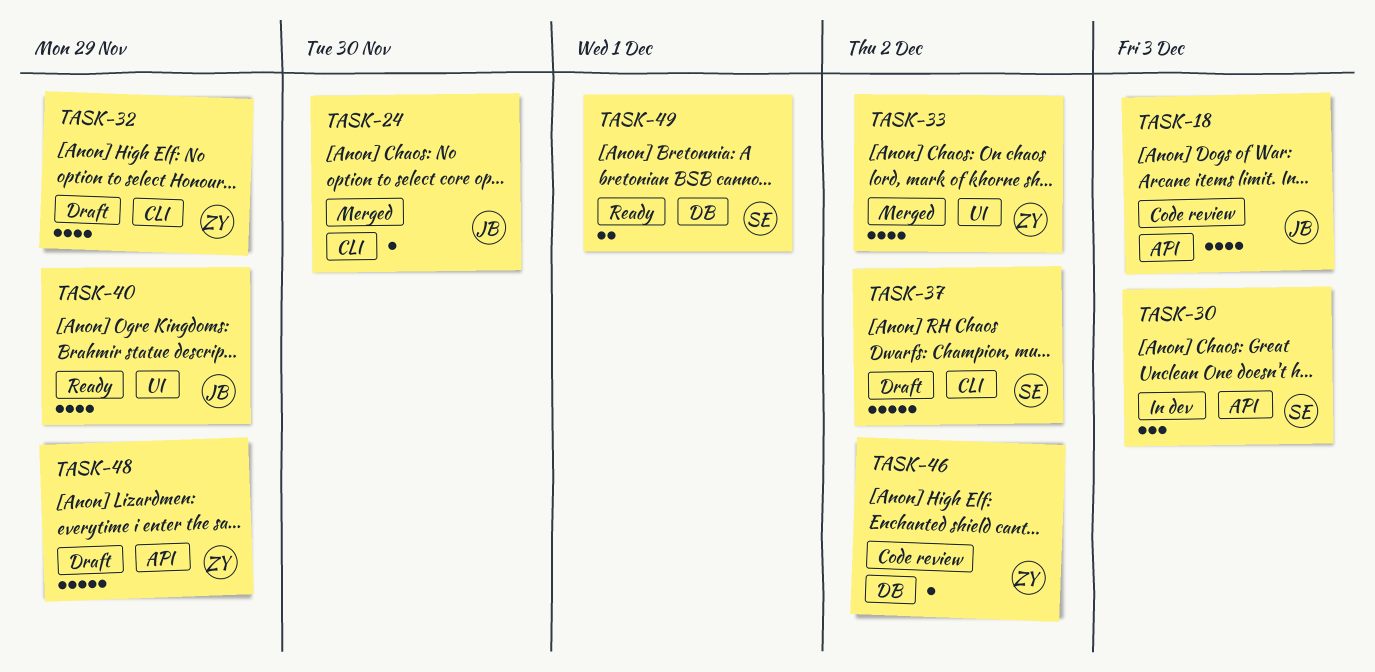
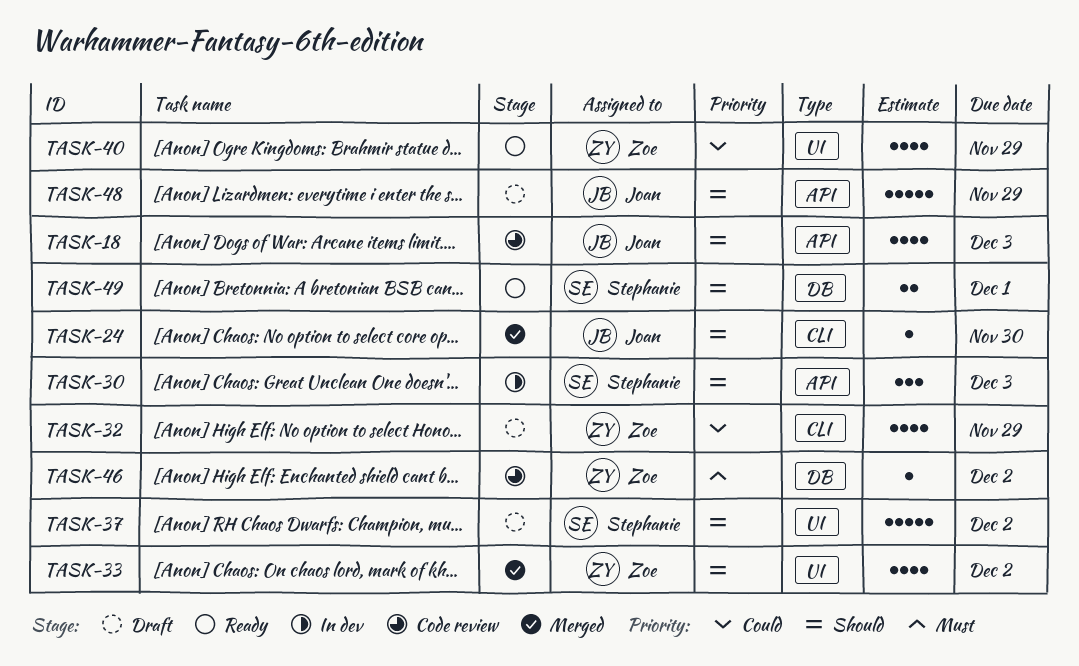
TASK-37, label: CLI -> UI
TASK-40, owner: Joan -> Zoe
TASK-48, owner: Zoe -> Joan

